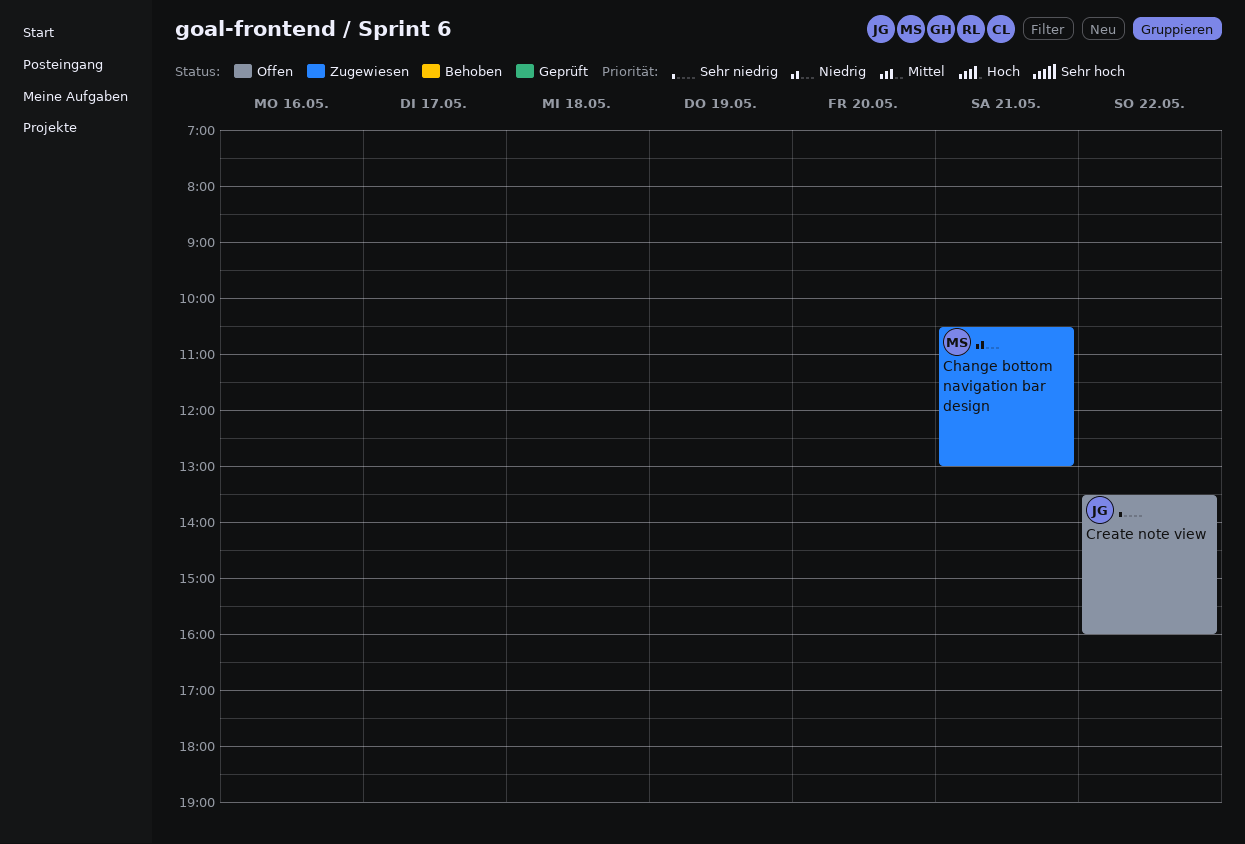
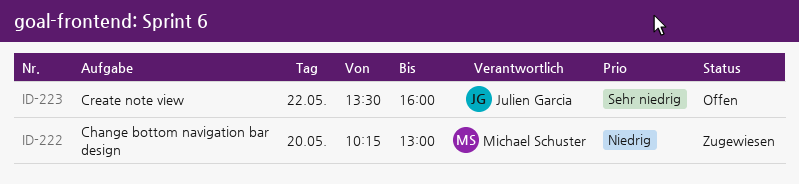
Change bottom navigation bar design, day: May 21 -> May 20
Change bottom navigation bar design, begins: 10:30 -> 10:15

